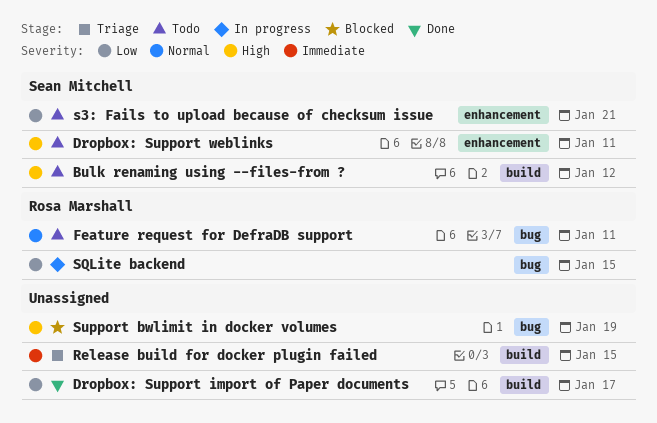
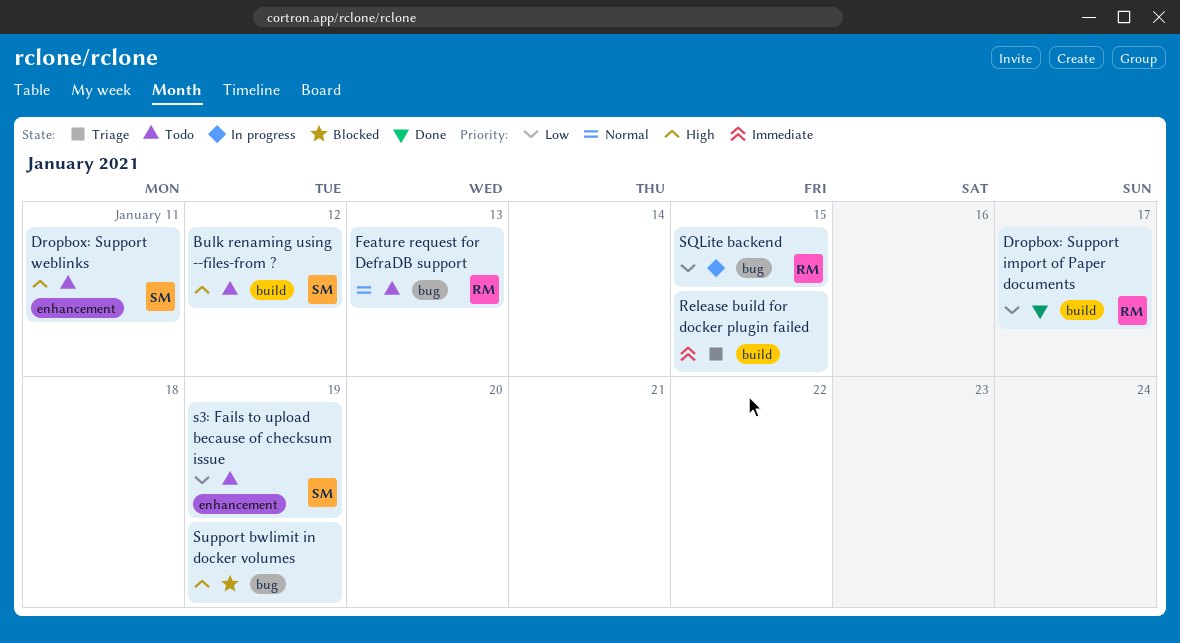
Dropbox: Support import of Paper documents, owner: none -> Rosa Marshall
Feature request for DefraDB support, due: Jan 11 -> Jan 13
s3: Fails to upload because of checksum issue, due: Jan 21 -> Jan 19

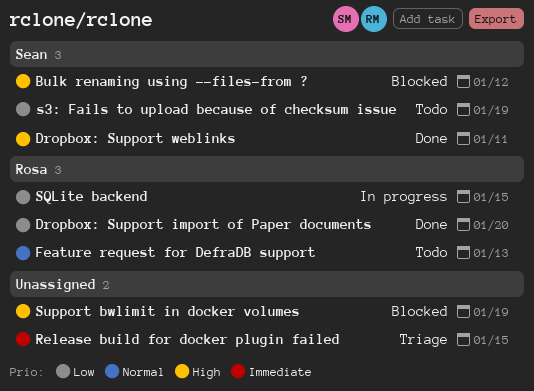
Bulk renaming using --files-from ?, status: Todo -> Blocked
Dropbox: Support import of Paper documents, due: Jan 17 -> Jan 20
Dropbox: Support weblinks, status: Todo -> Done

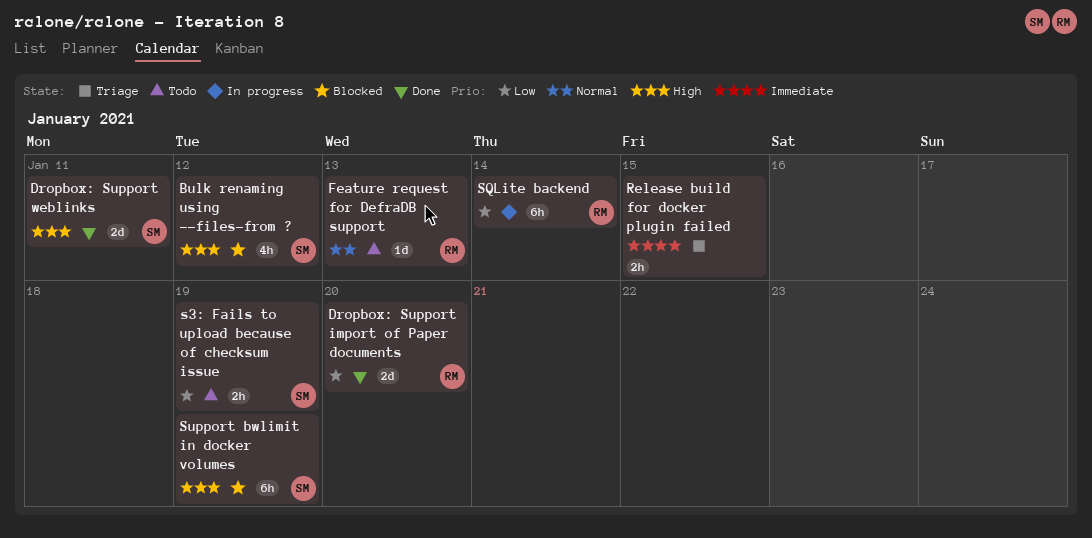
SQLite backend, due: Jan 15 -> Jan 14
Support bwlimit in docker volumes, owner: none -> Sean

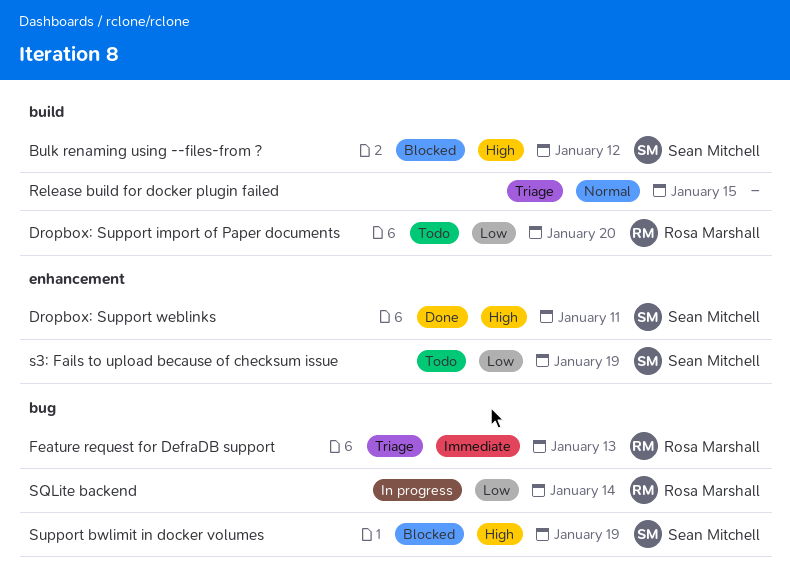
Dropbox: Support import of Paper documents, status: Done -> Todo
Feature request for DefraDB support, status: Todo -> Triage
Feature request for DefraDB support, priority: Normal -> Immediate
Release build for docker plugin failed, priority: Immediate -> Normal

